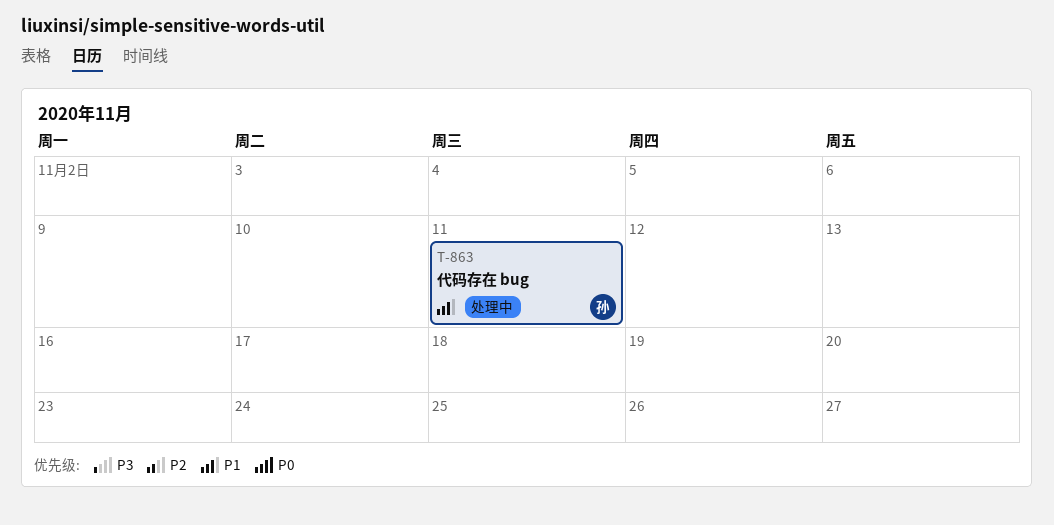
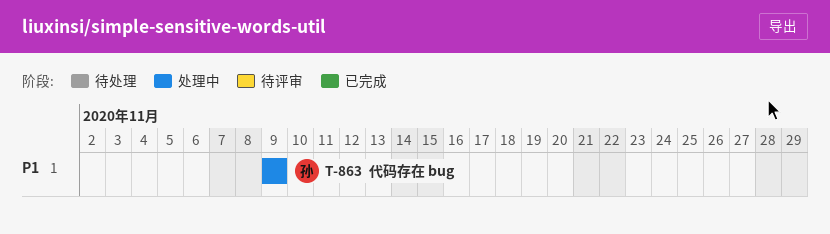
T-863, due: Nov 11 -> Nov 9

